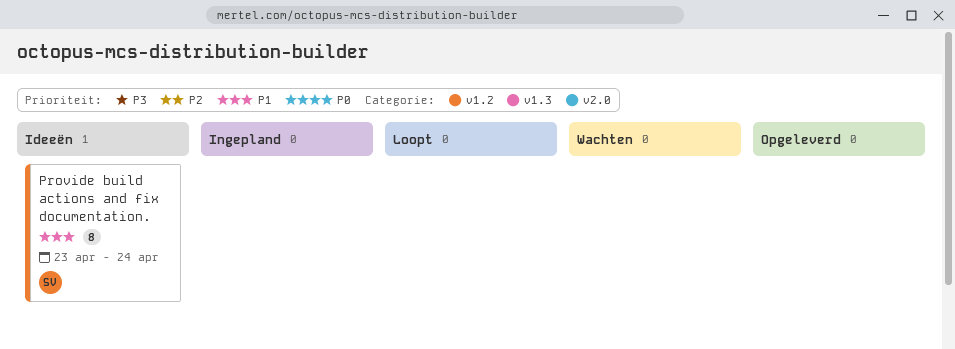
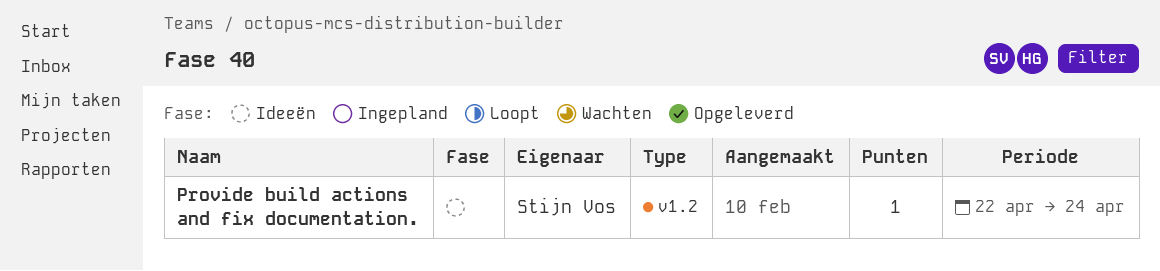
Provide build actions and fix documentation., estimate: 8 -> 1
Provide build actions and fix documentation., start: Apr 23 -> Apr 22

